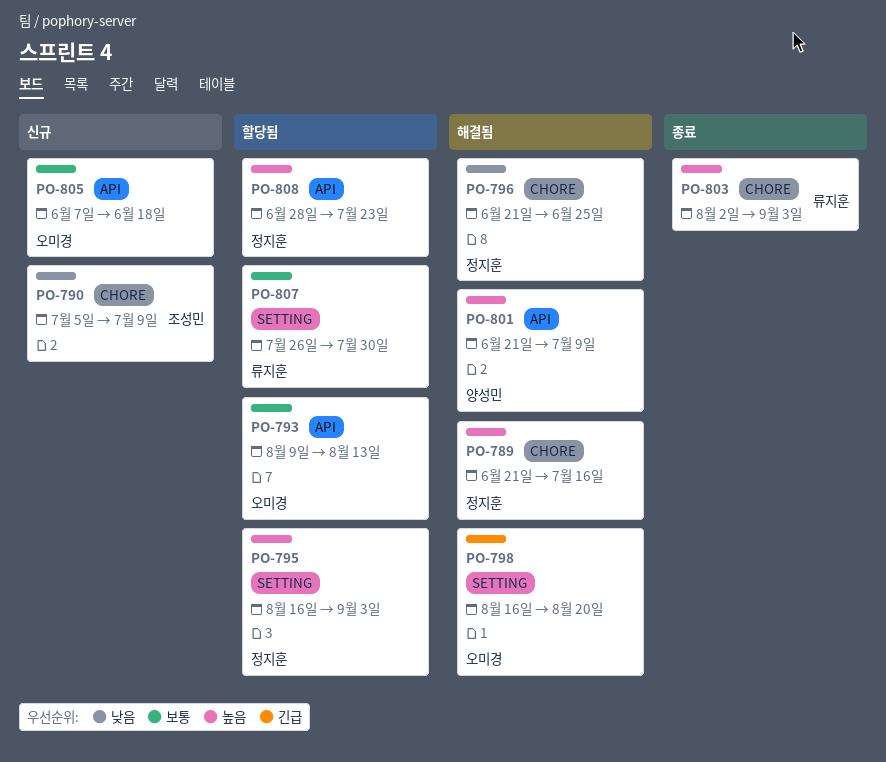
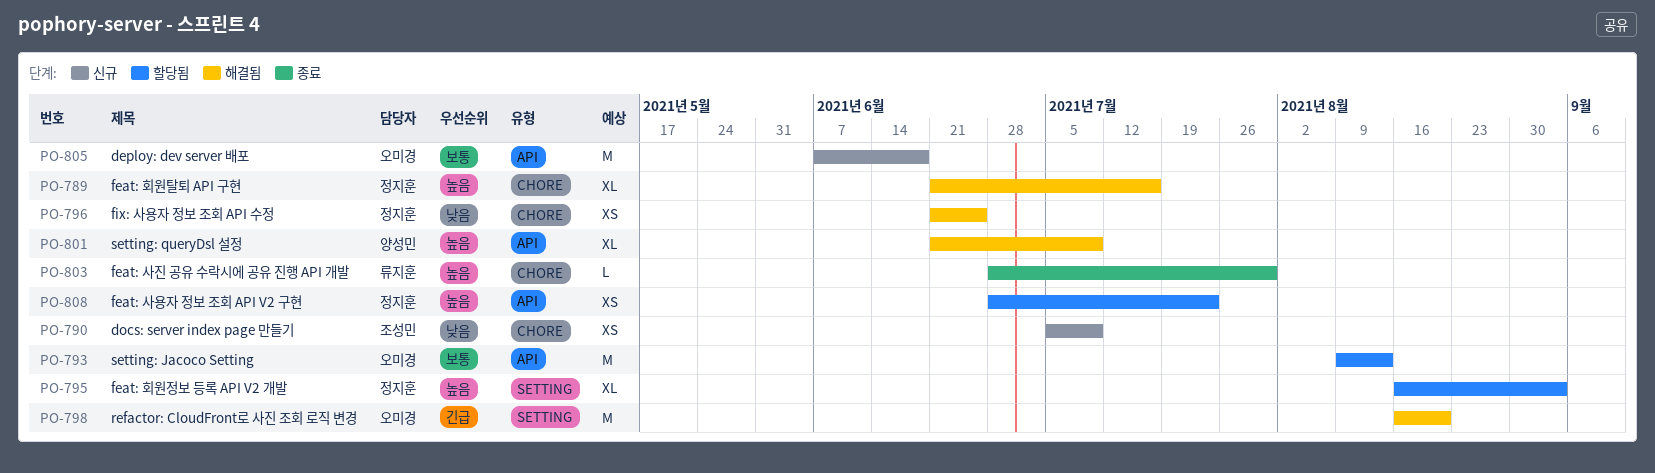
PO-803, start: Aug 2 -> Jun 28
PO-803, due: Sep 3 -> Jul 30
PO-807: present -> none

